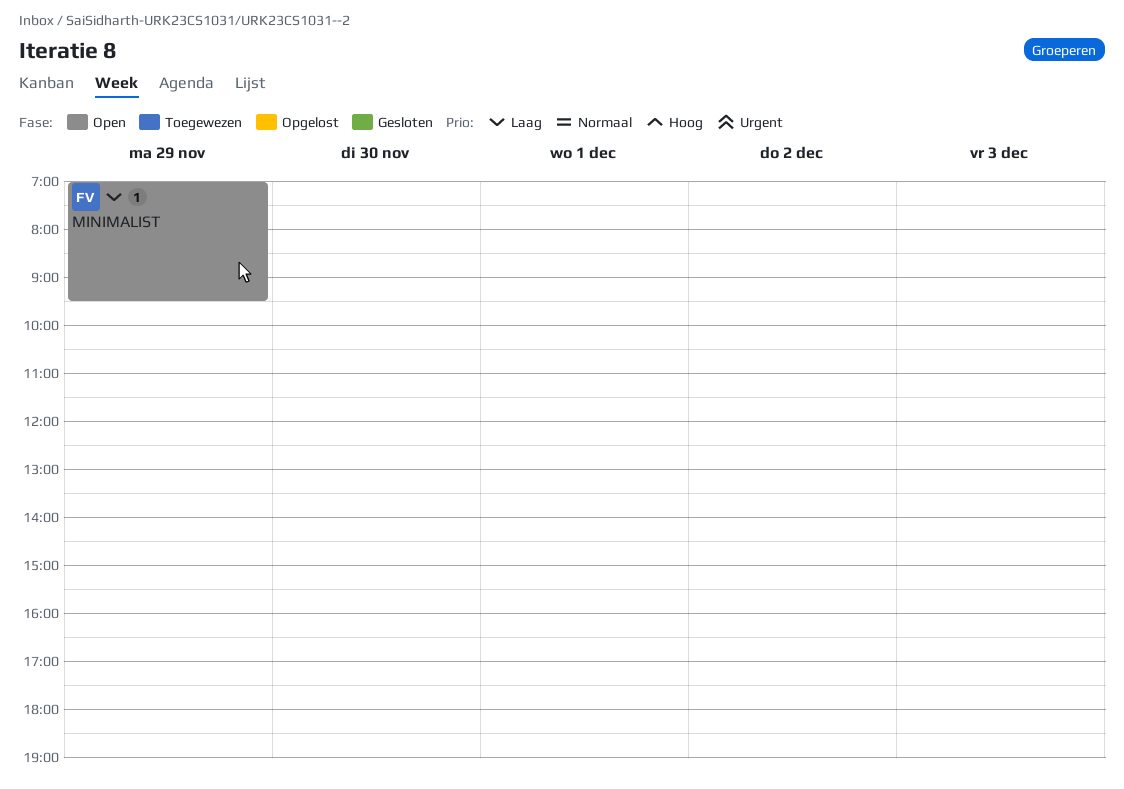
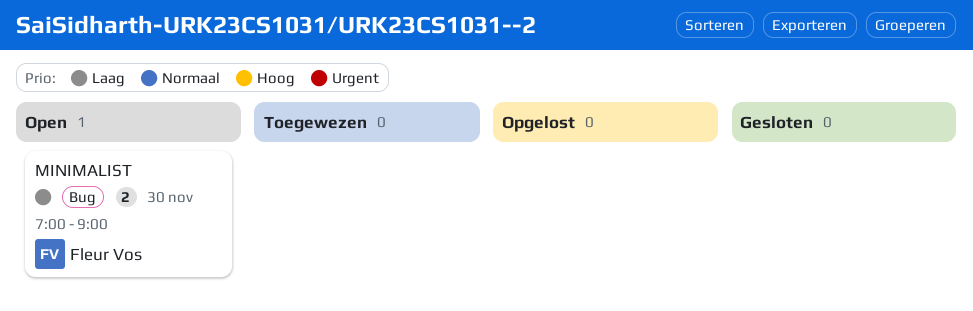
MINIMALIST, estimate: 1 -> 2
MINIMALIST, day: Nov 29 -> Nov 30
MINIMALIST, ends: 09:30 -> 09:00

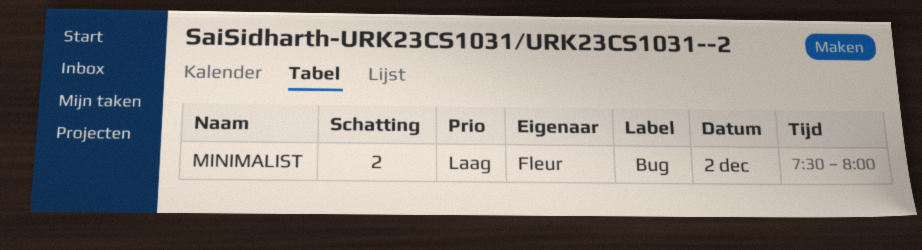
MINIMALIST, day: Nov 30 -> Dec 2
MINIMALIST, begins: 07:00 -> 07:30
MINIMALIST, ends: 09:00 -> 08:00

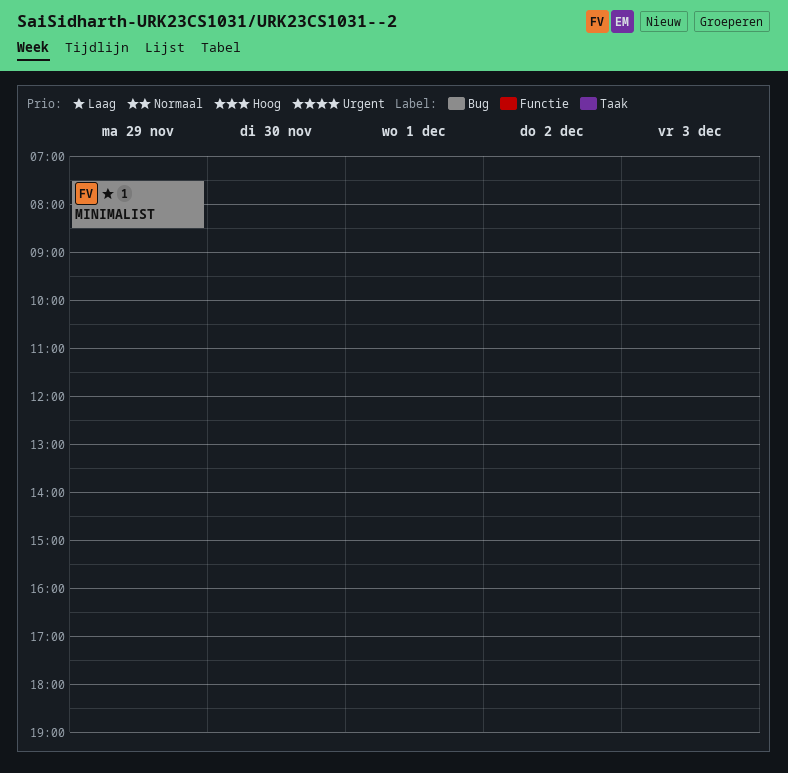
MINIMALIST, estimate: 2 -> 1
MINIMALIST, day: Dec 2 -> Nov 29
MINIMALIST, ends: 08:00 -> 08:30

